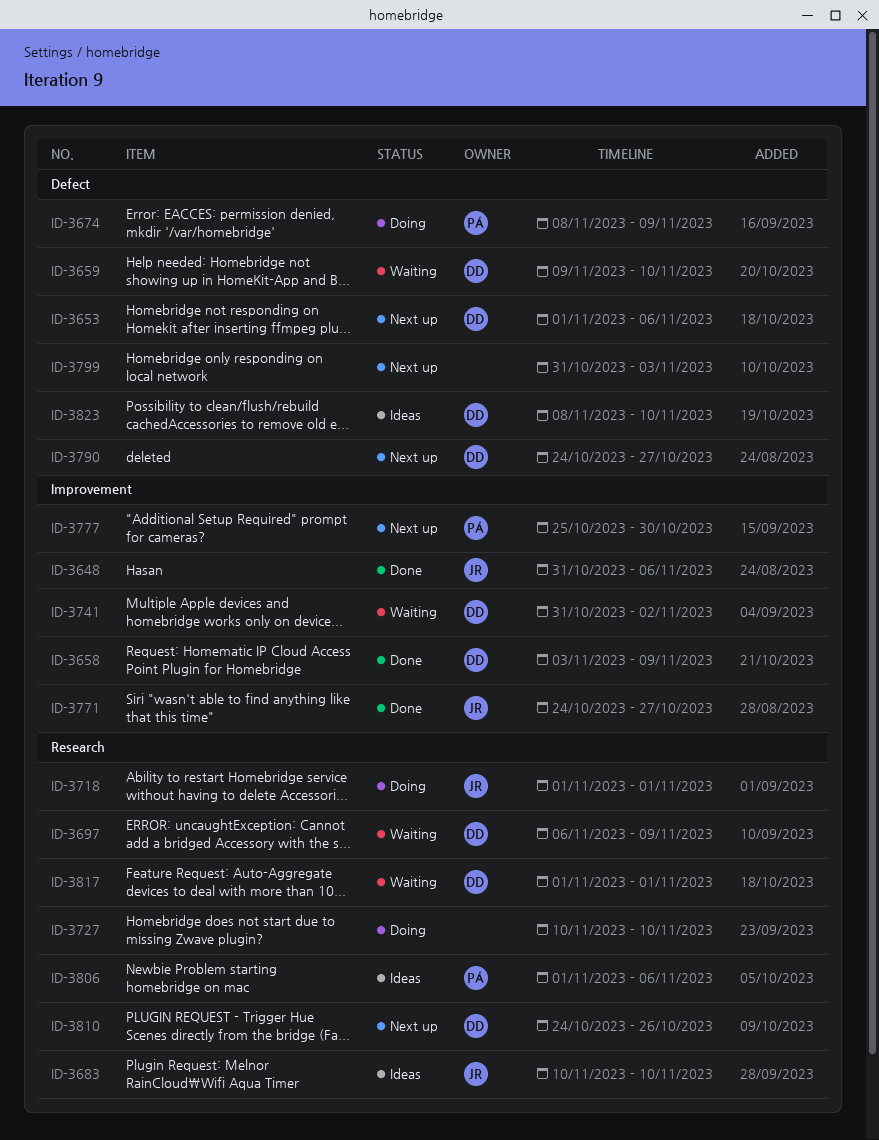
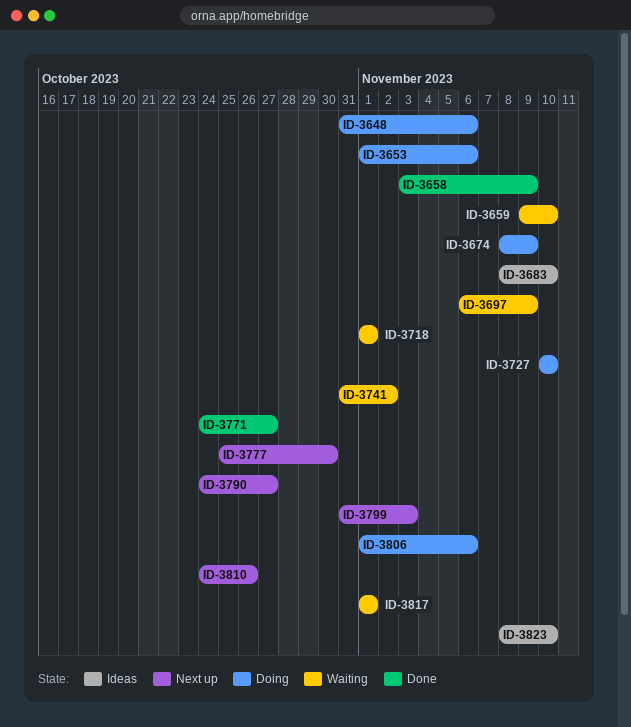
ID-3648, status: Done -> Doing
ID-3653, status: Next up -> Doing
ID-3683, start: Nov 10 -> Nov 8
ID-3718, status: Doing -> Waiting
ID-3806, status: Ideas -> Doing

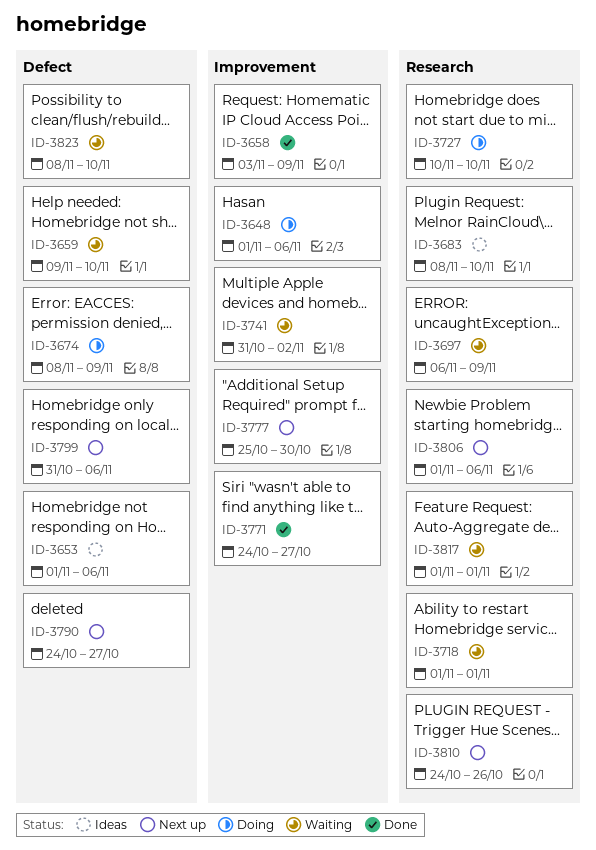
ID-3648, start: Oct 31 -> Nov 1
ID-3653, status: Doing -> Ideas
ID-3799, due: Nov 3 -> Nov 6
ID-3806, status: Doing -> Next up
ID-3823, status: Ideas -> Waiting

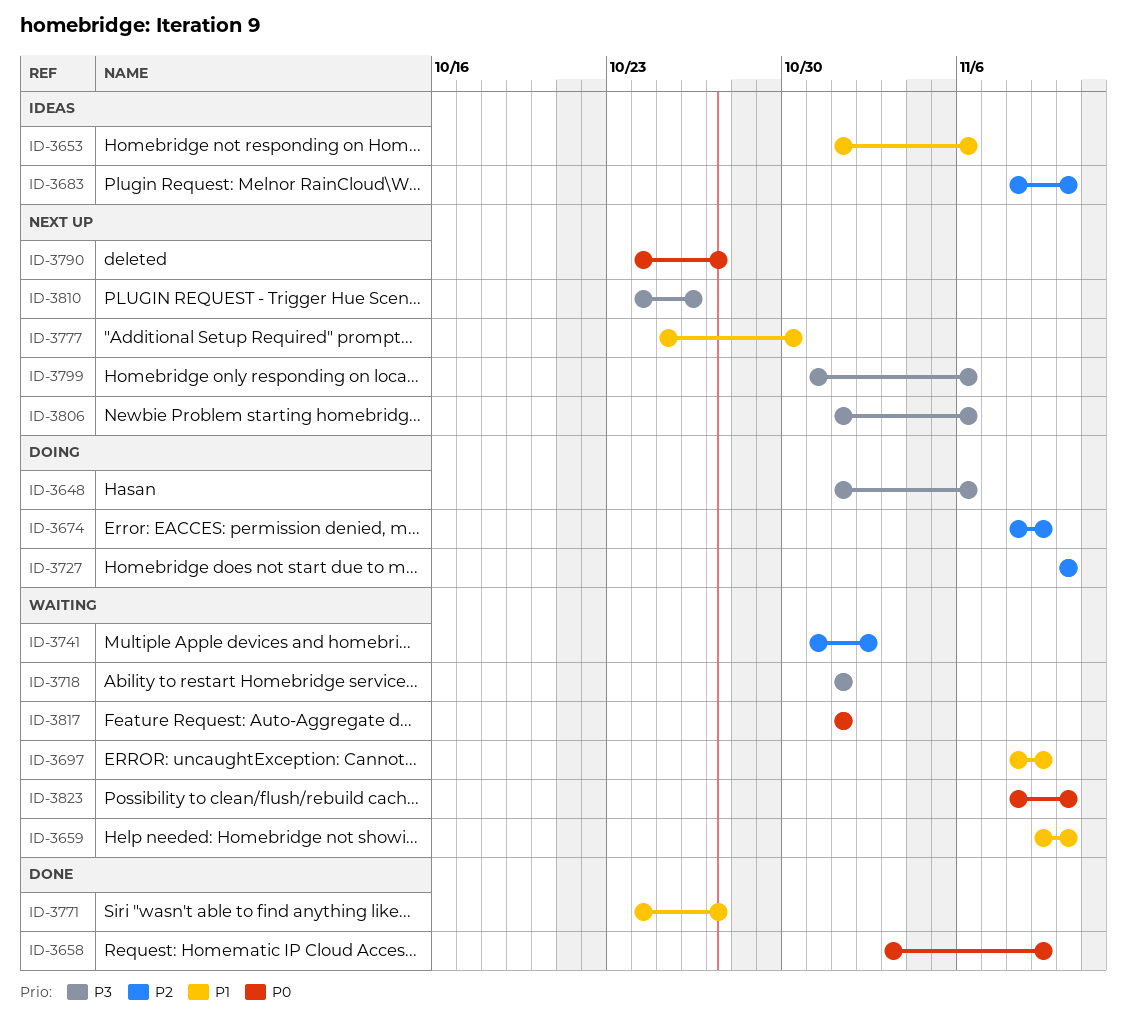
ID-3697, start: Nov 6 -> Nov 8

